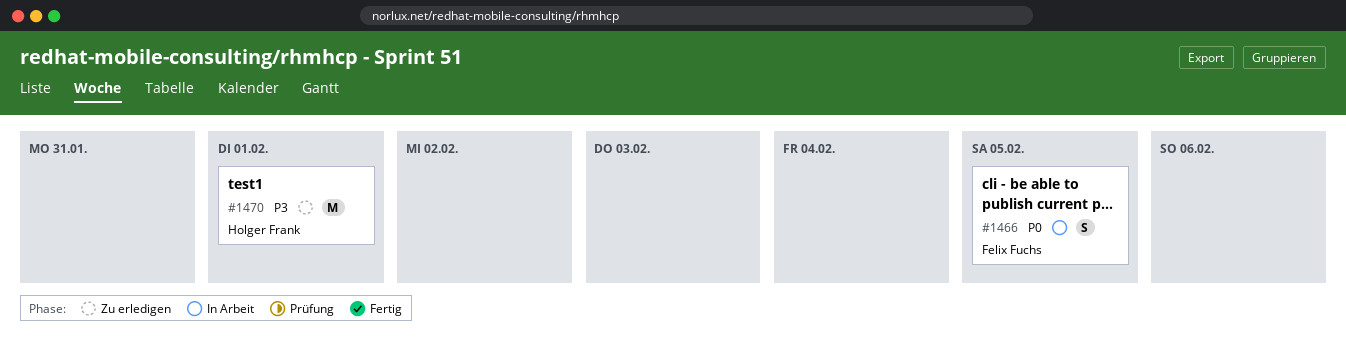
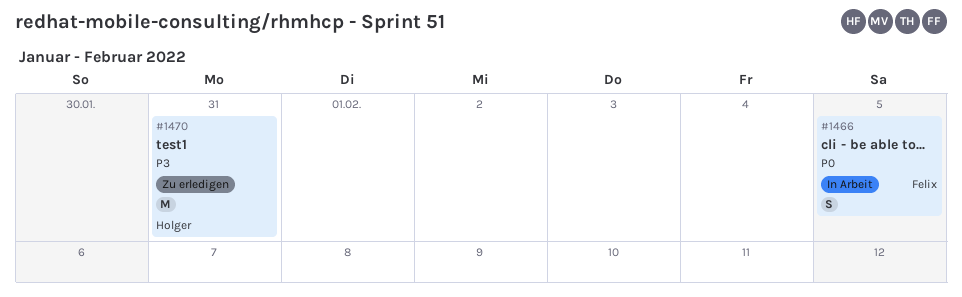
#1470, due: Feb 1 -> Jan 31

